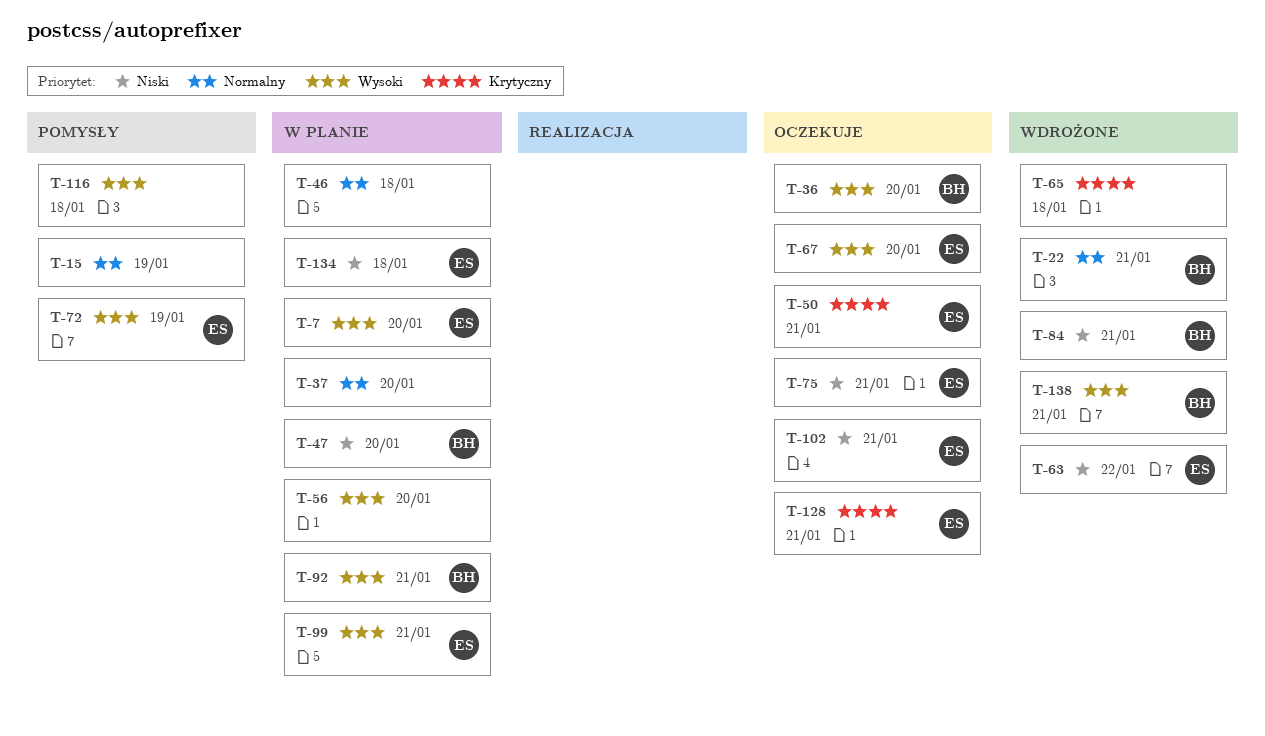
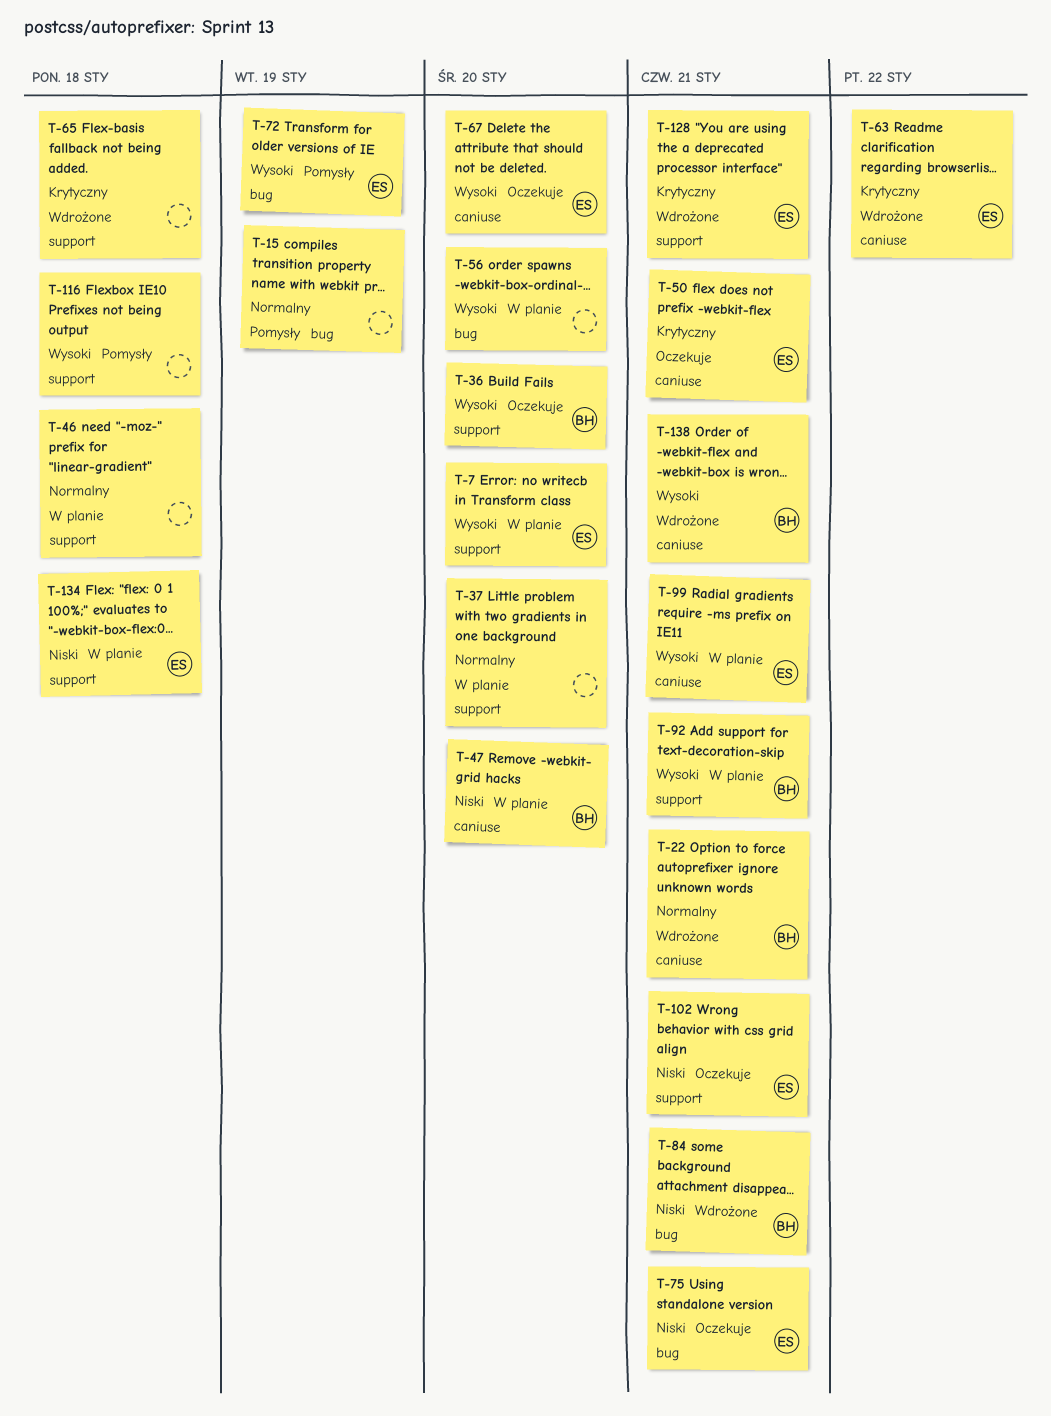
T-63, priority: Niski -> Krytyczny
T-128, status: Oczekuje -> Wdrożone

